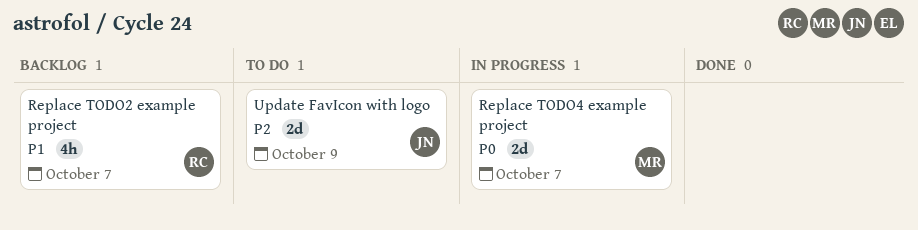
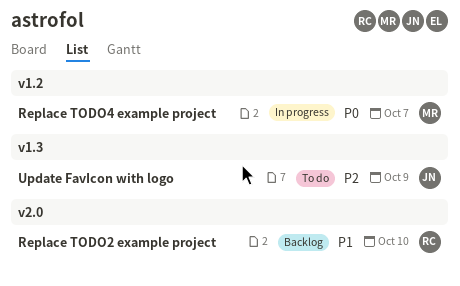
Replace TODO2 example project, due: Oct 7 -> Oct 10

